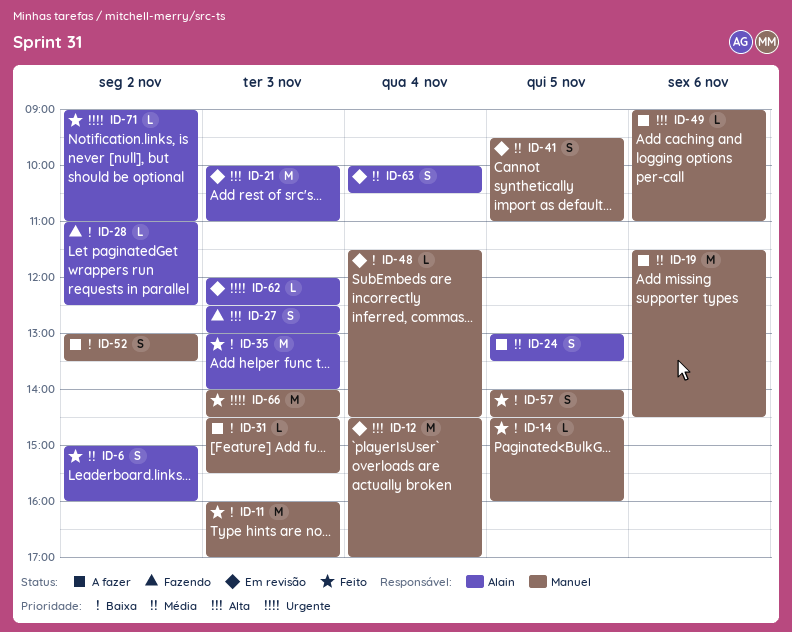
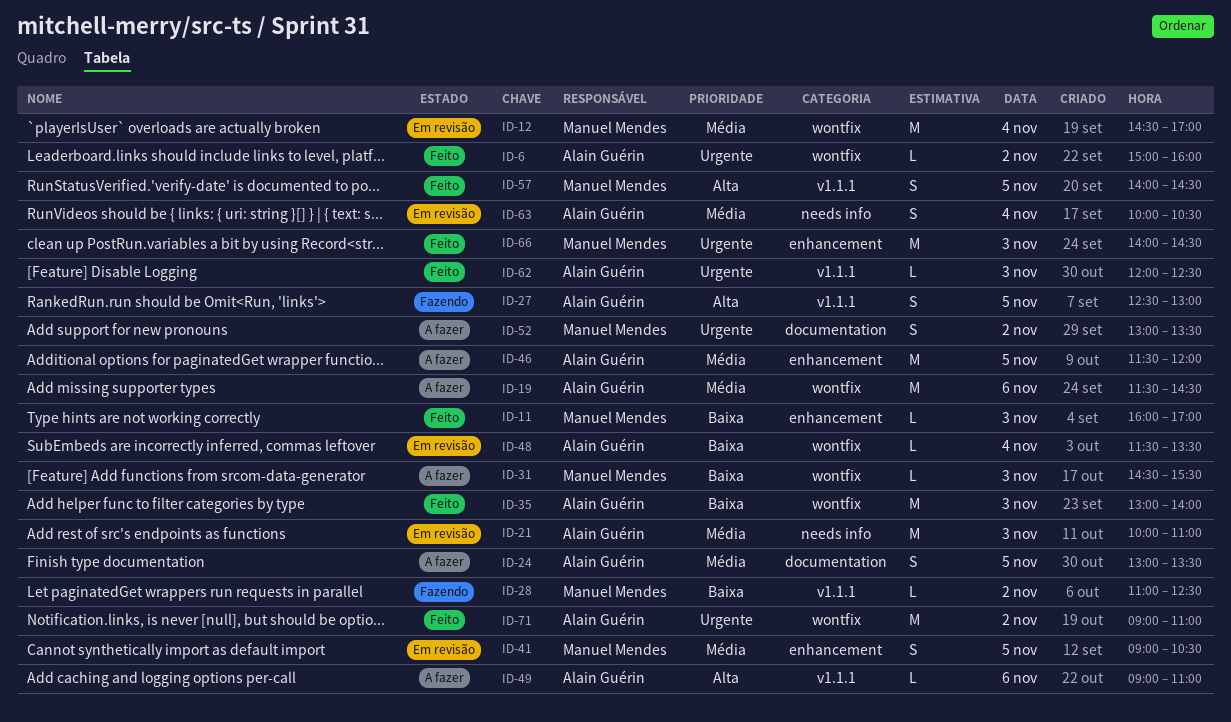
ID-6, priority: Média -> Urgente
ID-6, estimate: S -> L
ID-11, estimate: M -> L
ID-12, priority: Alta -> Média
ID-14: present -> none
ID-19, owner: Manuel Mendes -> Alain Guérin
ID-21, priority: Alta -> Média
ID-27, day: Nov 3 -> Nov 5
ID-28, owner: Alain Guérin -> Manuel Mendes
ID-41, begins: 09:30 -> 09:00
ID-41, ends: 11:00 -> 10:30
ID-46: none -> present
ID-48, owner: Manuel Mendes -> Alain Guérin
ID-48, ends: 14:30 -> 13:30
ID-49, owner: Manuel Mendes -> Alain Guérin
ID-52, priority: Baixa -> Urgente
ID-57, priority: Baixa -> Alta
ID-62, status: Em revisão -> Feito
ID-71, estimate: L -> M

